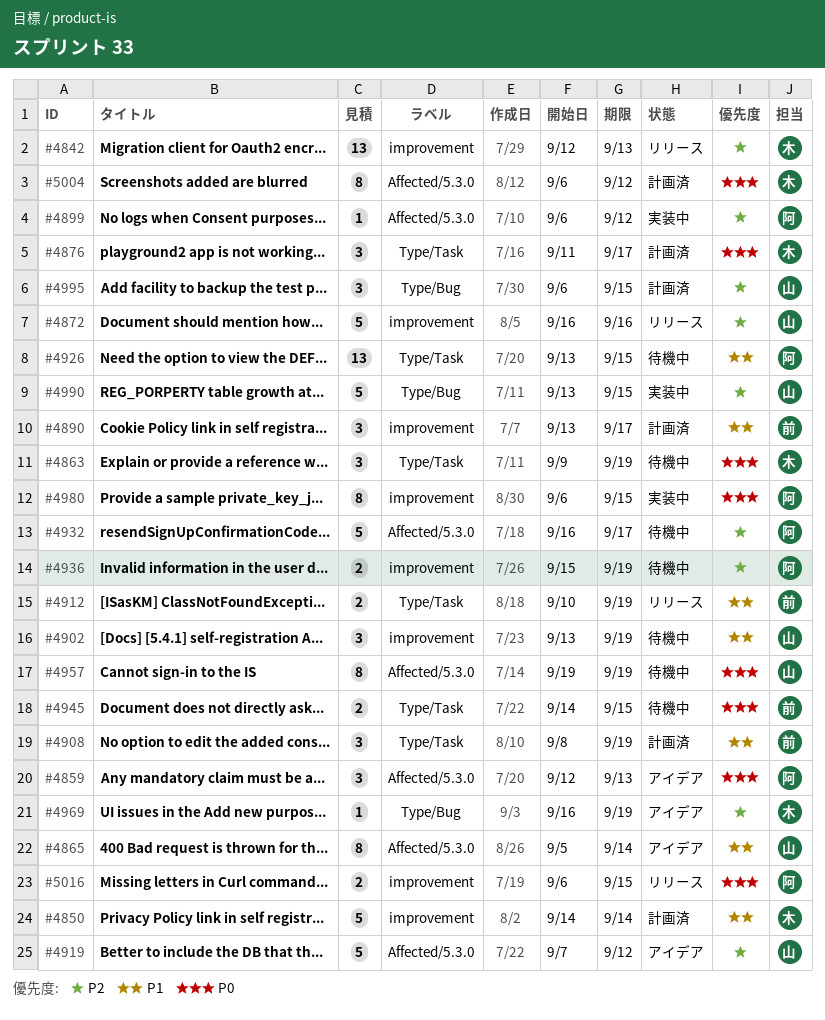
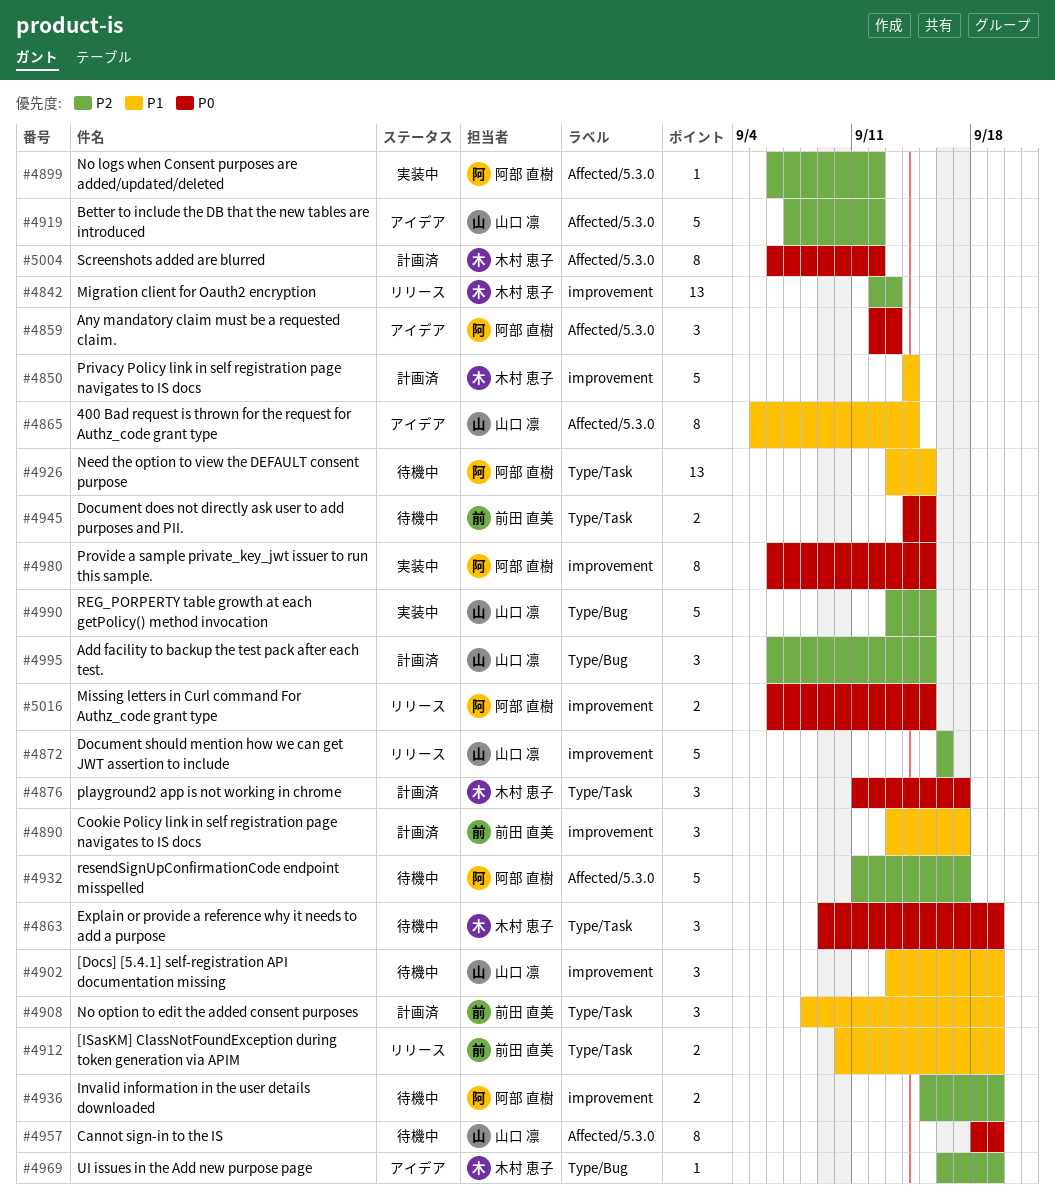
#4932, start: Sep 16 -> Sep 11
#4957, start: Sep 19 -> Sep 18

